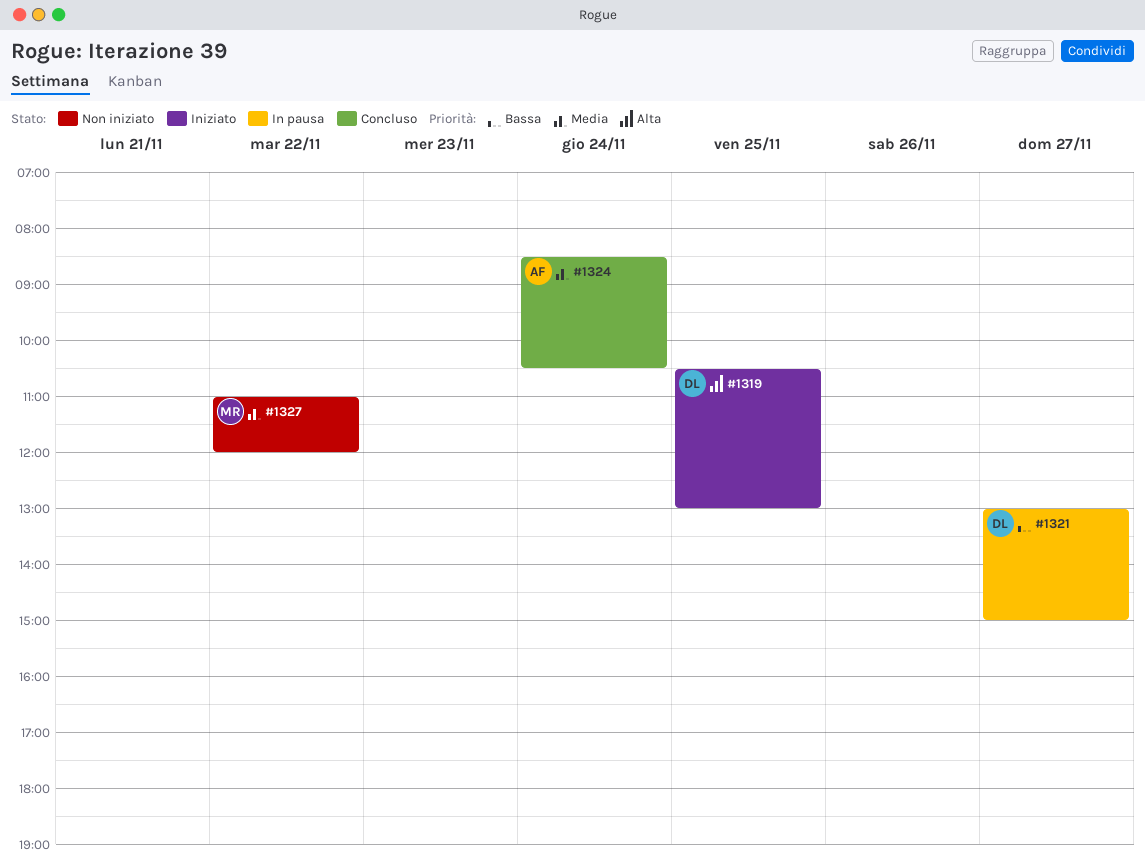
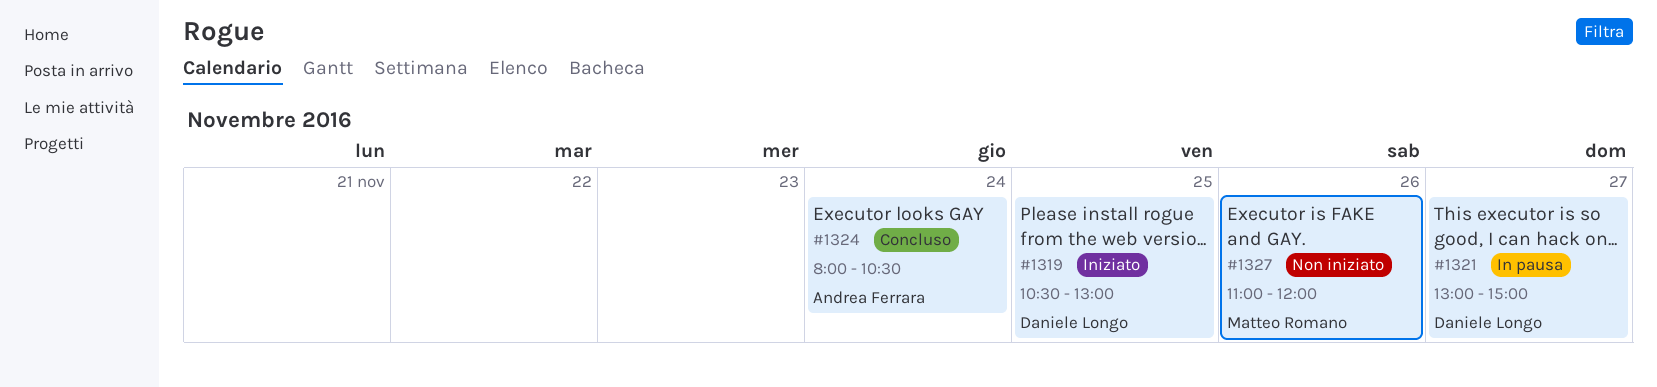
#1324, begins: 08:30 -> 08:00
#1327, day: Nov 22 -> Nov 26

